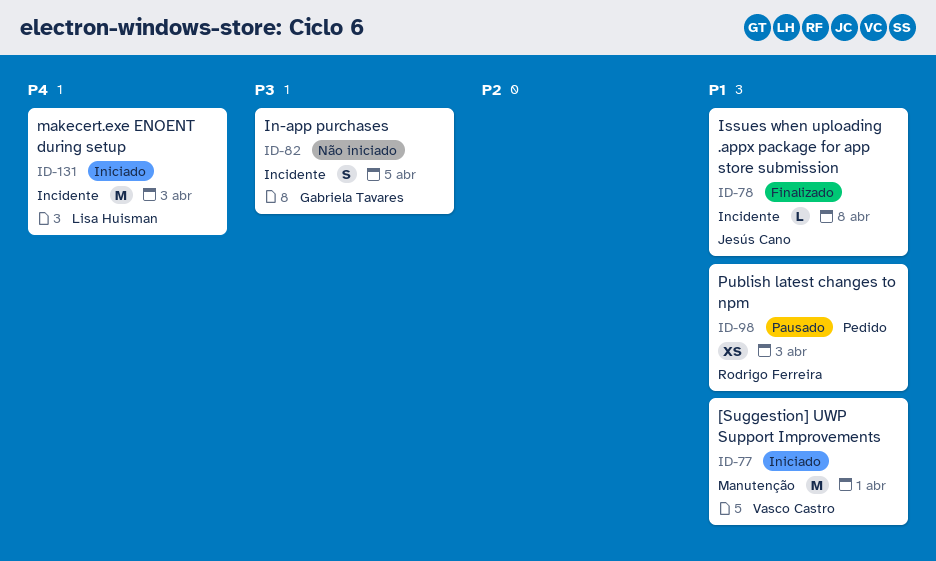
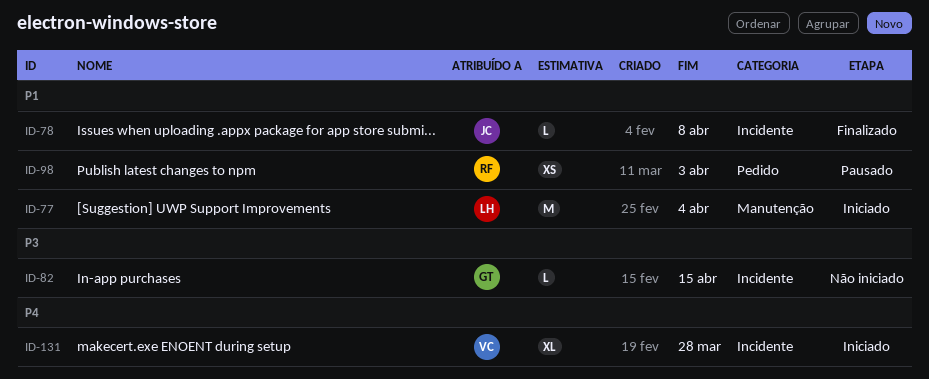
ID-77, owner: Vasco Castro -> Lisa Huisman
ID-77, due: Apr 1 -> Apr 4
ID-82, estimate: S -> L
ID-82, due: Apr 5 -> Apr 15
ID-131, owner: Lisa Huisman -> Vasco Castro
ID-131, estimate: M -> XL
ID-131, due: Apr 3 -> Mar 28

